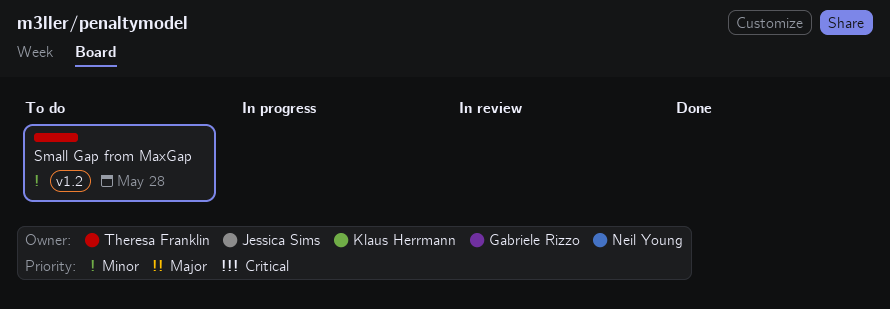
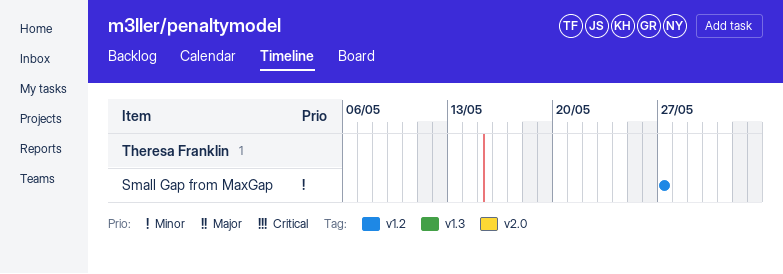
Small Gap from MaxGap, due: May 28 -> May 27

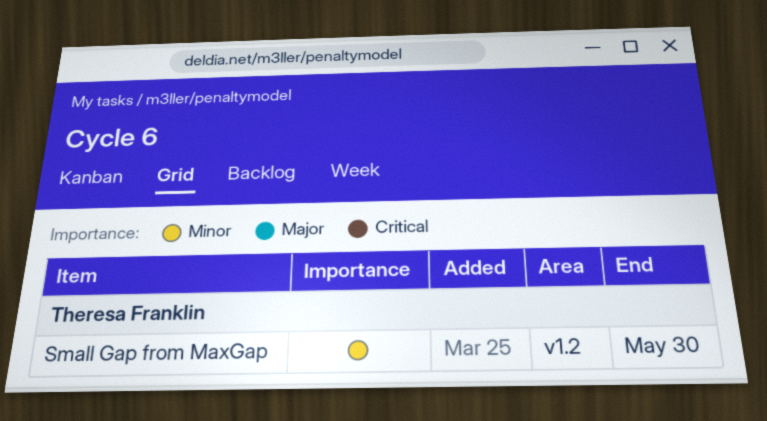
Small Gap from MaxGap, due: May 27 -> May 30

